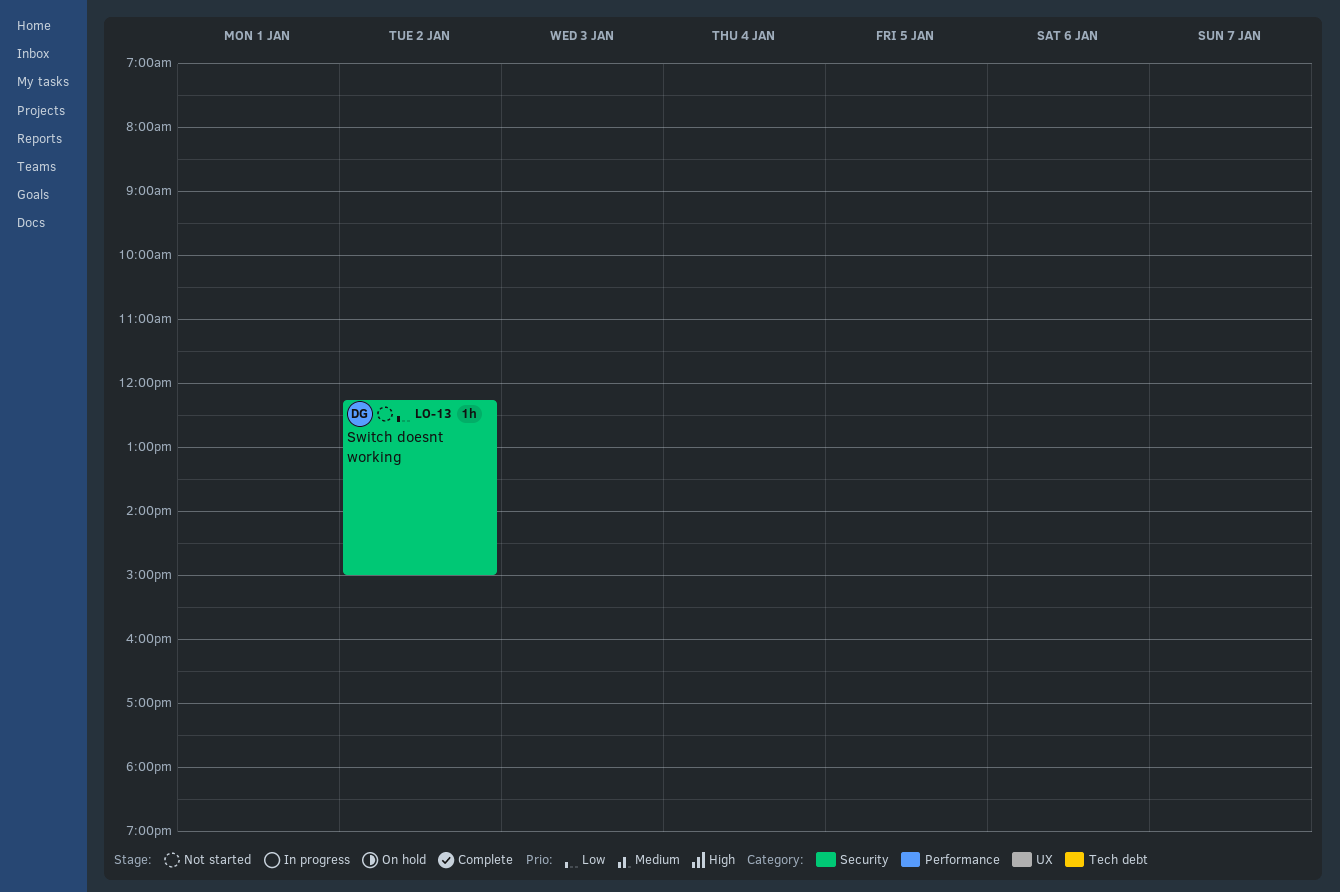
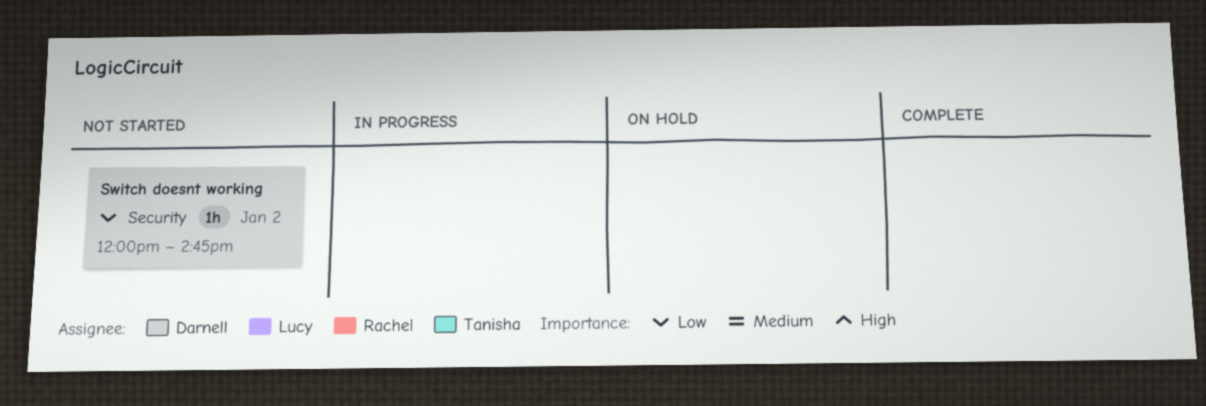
Switch doesnt working, begins: 12:15 -> 12:00
Switch doesnt working, ends: 15:00 -> 14:45

